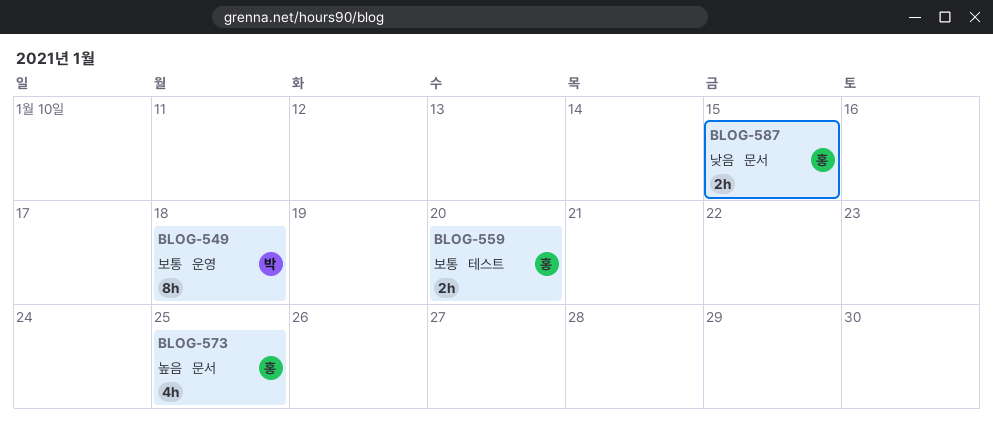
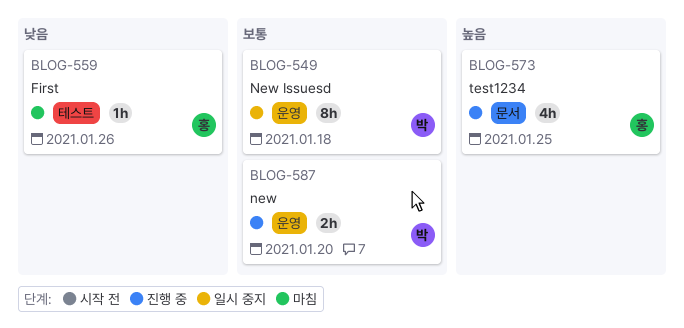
BLOG-559, priority: 보통 -> 낮음
BLOG-559, estimate: 2h -> 1h
BLOG-559, due: Jan 20 -> Jan 26
BLOG-587, owner: 홍 -> 박
BLOG-587, priority: 낮음 -> 보통
BLOG-587, label: 문서 -> 운영
BLOG-587, due: Jan 15 -> Jan 20

